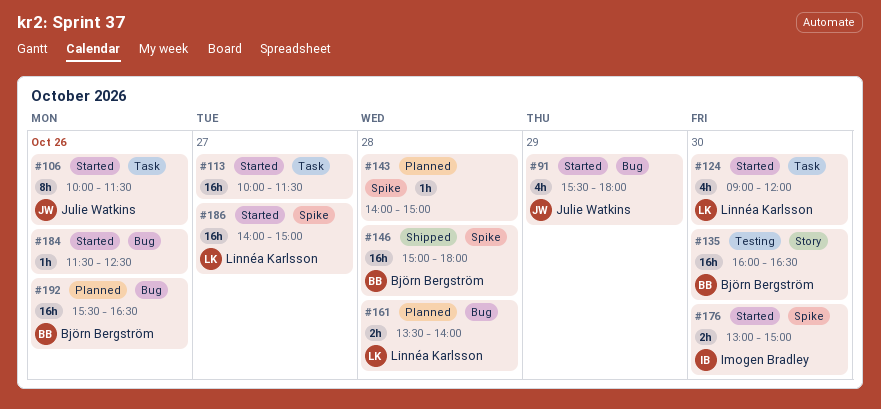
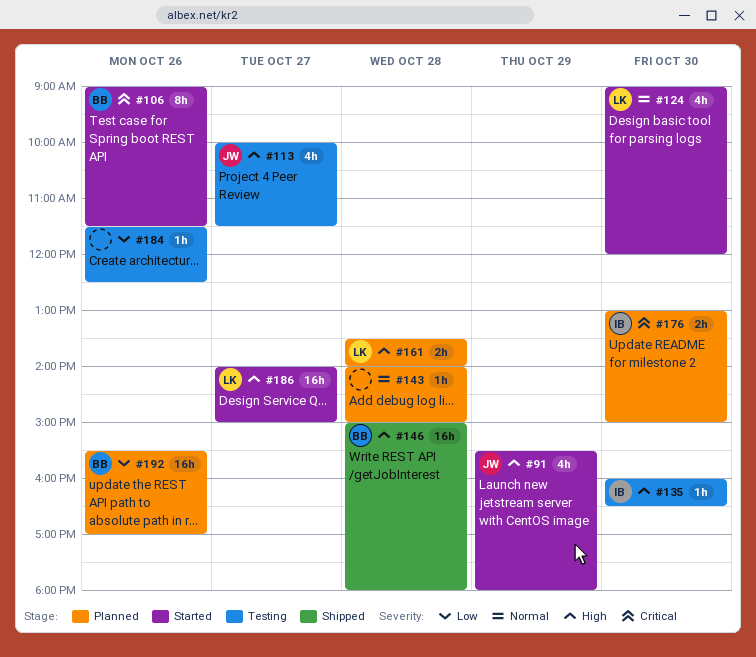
#106, owner: Julie Watkins -> Björn Bergström
#106, begins: 10:00 -> 09:00
#113, status: Started -> Testing
#113, owner: none -> Julie Watkins
#113, estimate: 16h -> 4h
#135, owner: Björn Bergström -> Imogen Bradley
#135, estimate: 16h -> 1h
#176, status: Started -> Planned
#184, status: Started -> Testing
#192, ends: 16:30 -> 17:00

